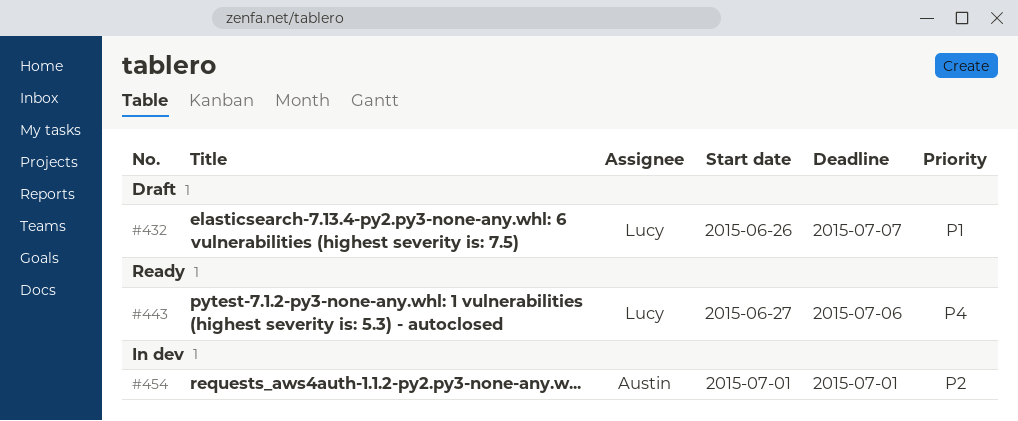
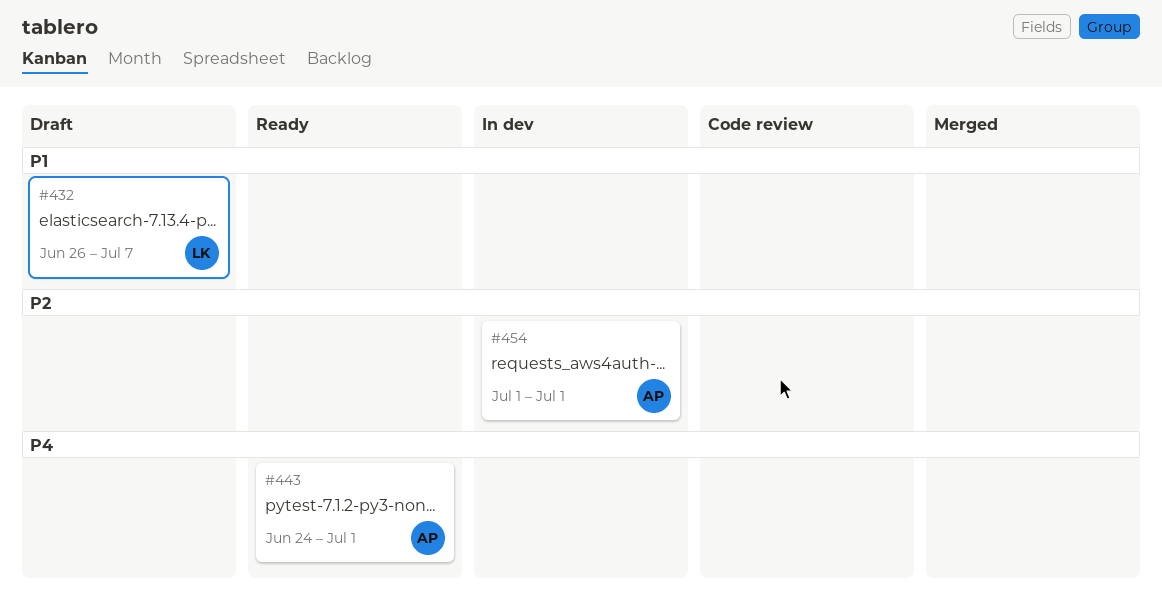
#443, owner: Lucy -> Austin
#443, start: Jun 27 -> Jun 24
#443, due: Jul 6 -> Jul 1

